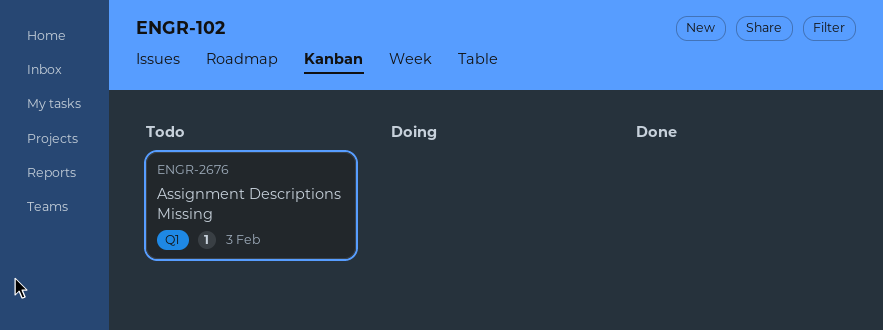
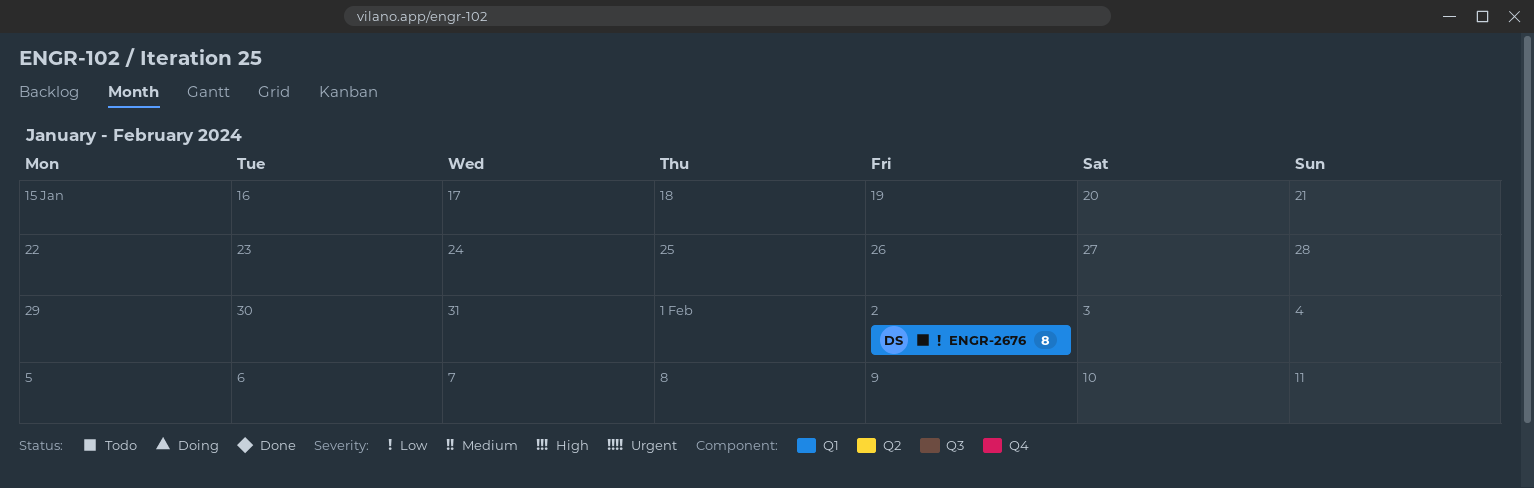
ENGR-2676, estimate: 1 -> 8
ENGR-2676, due: Feb 3 -> Feb 2

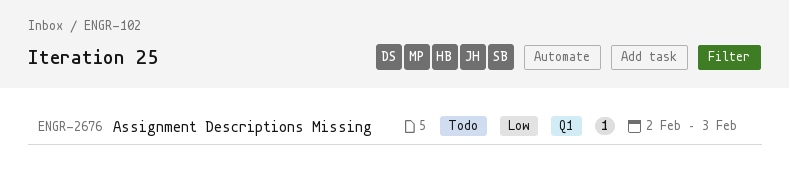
ENGR-2676, estimate: 8 -> 1
ENGR-2676, due: Feb 2 -> Feb 3

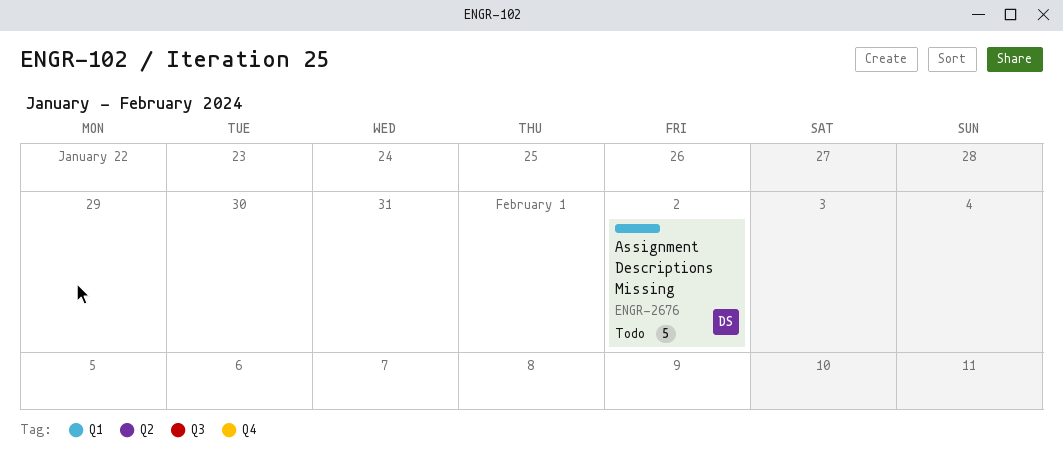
ENGR-2676, estimate: 1 -> 5
ENGR-2676, due: Feb 3 -> Feb 2

